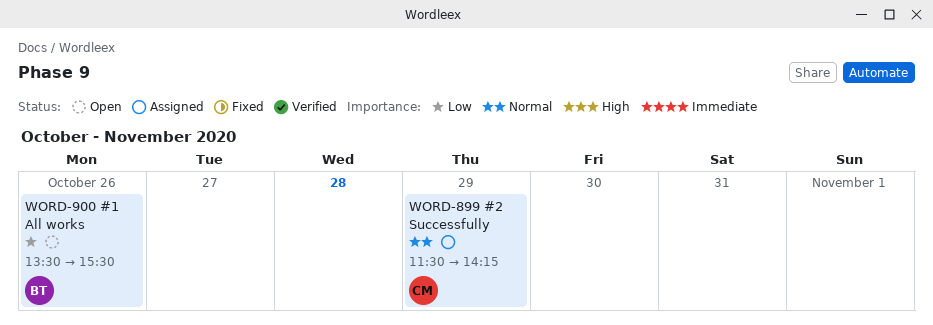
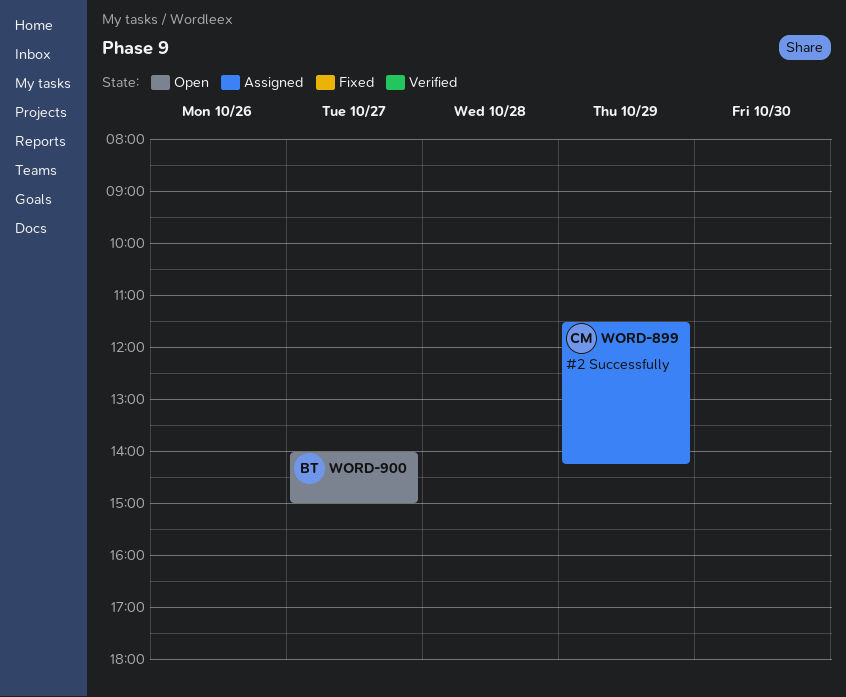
WORD-900, day: Oct 26 -> Oct 27
WORD-900, begins: 13:30 -> 14:00
WORD-900, ends: 15:30 -> 15:00

